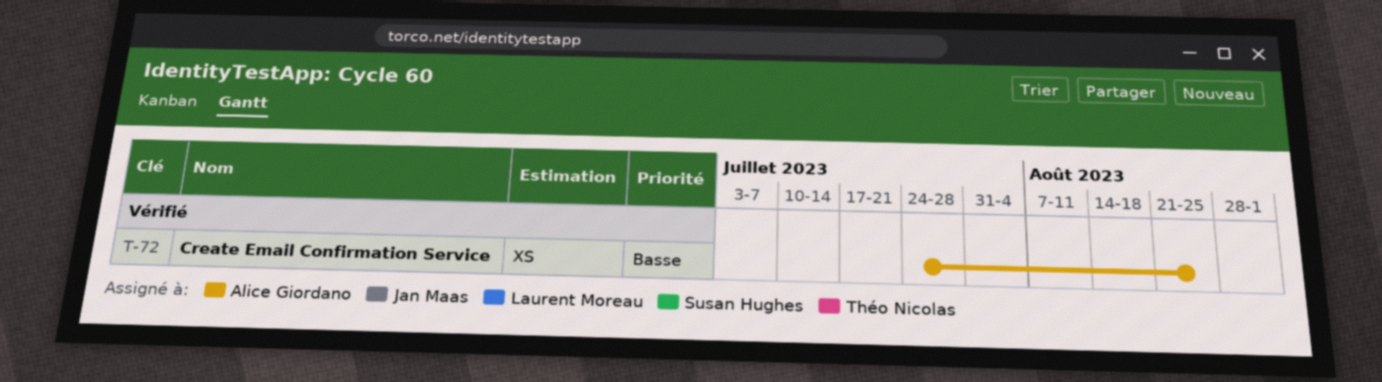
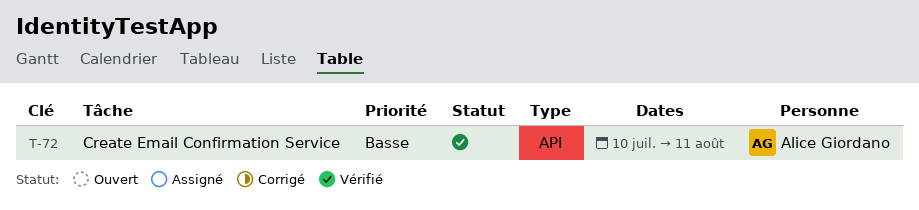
T-72, start: Jul 24 -> Jul 10
T-72, due: Aug 25 -> Aug 11

